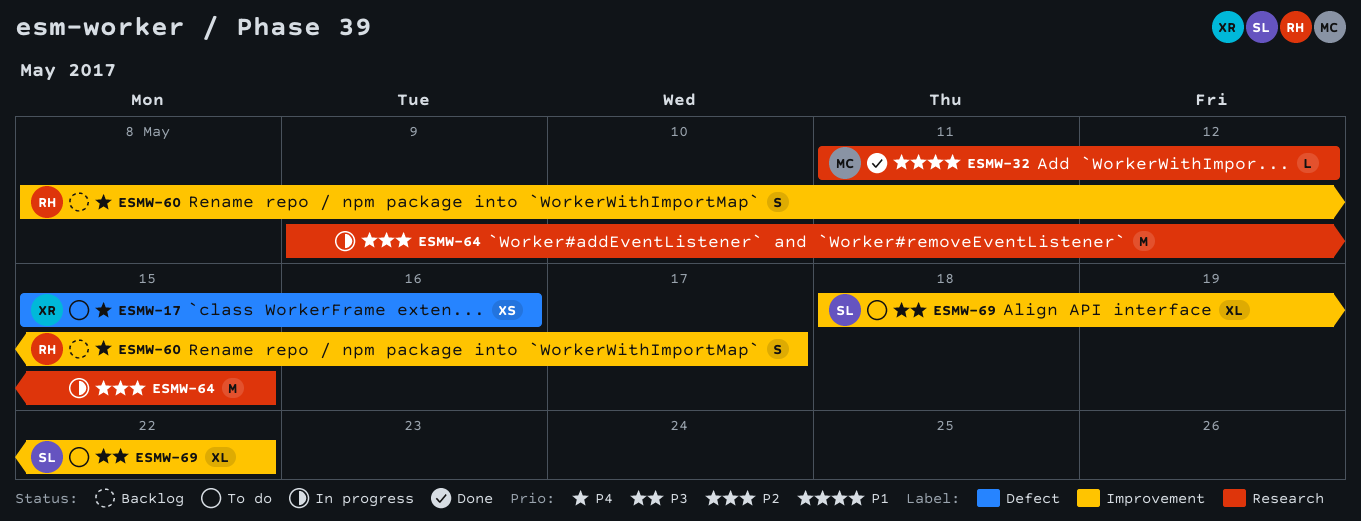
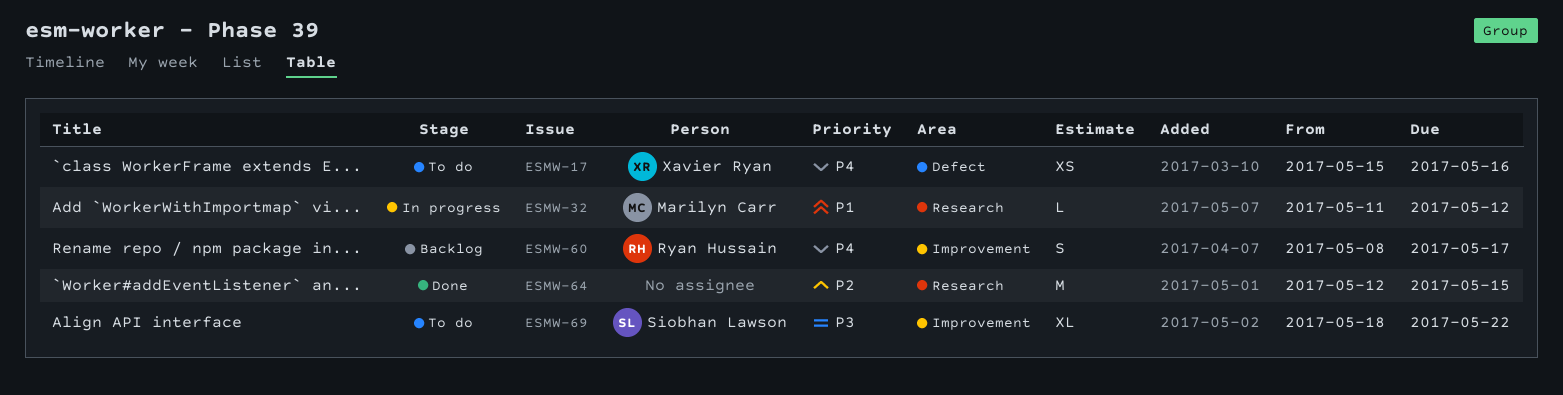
ESMW-32, status: Done -> In progress
ESMW-64, status: In progress -> Done
ESMW-64, start: May 9 -> May 12

